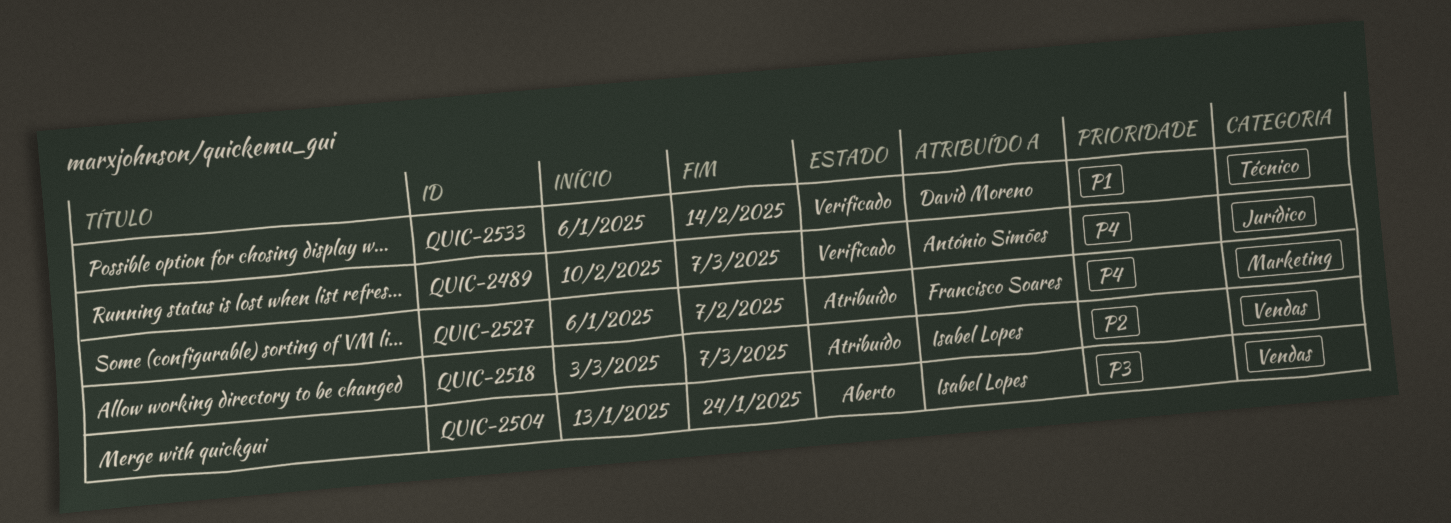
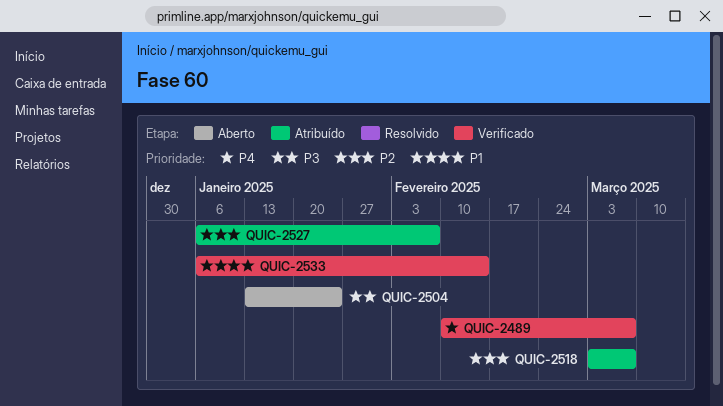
QUIC-2527, priority: P4 -> P2

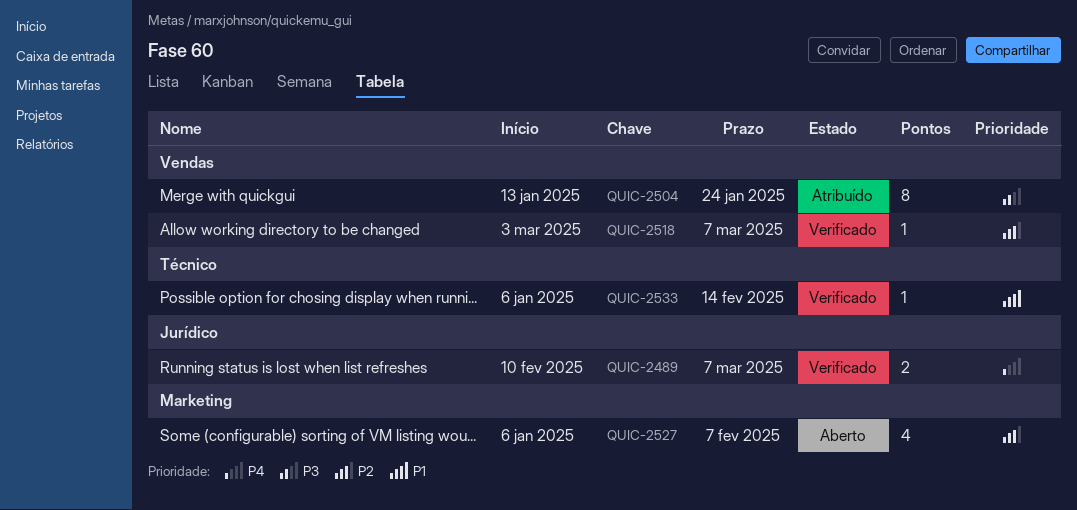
QUIC-2504, status: Aberto -> Atribuído
QUIC-2518, status: Atribuído -> Verificado
QUIC-2527, status: Atribuído -> Aberto

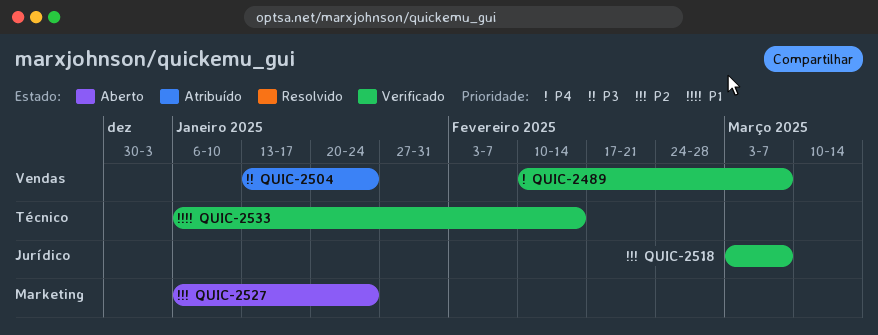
QUIC-2489, label: Jurídico -> Vendas
QUIC-2518, label: Vendas -> Jurídico
QUIC-2527, due: Feb 7 -> Jan 24

